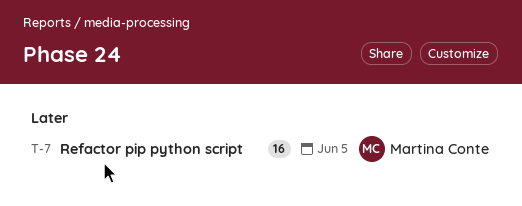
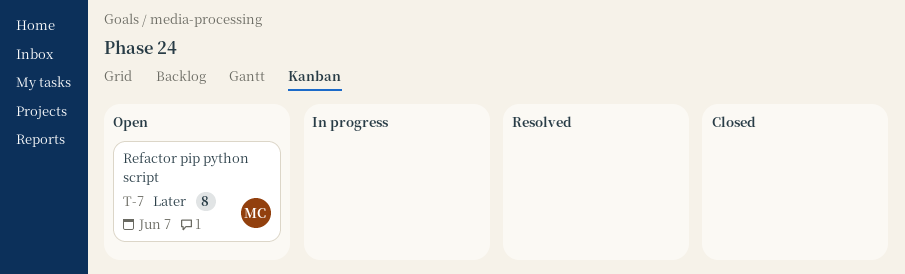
T-7, estimate: 16 -> 8
T-7, due: Jun 5 -> Jun 7

